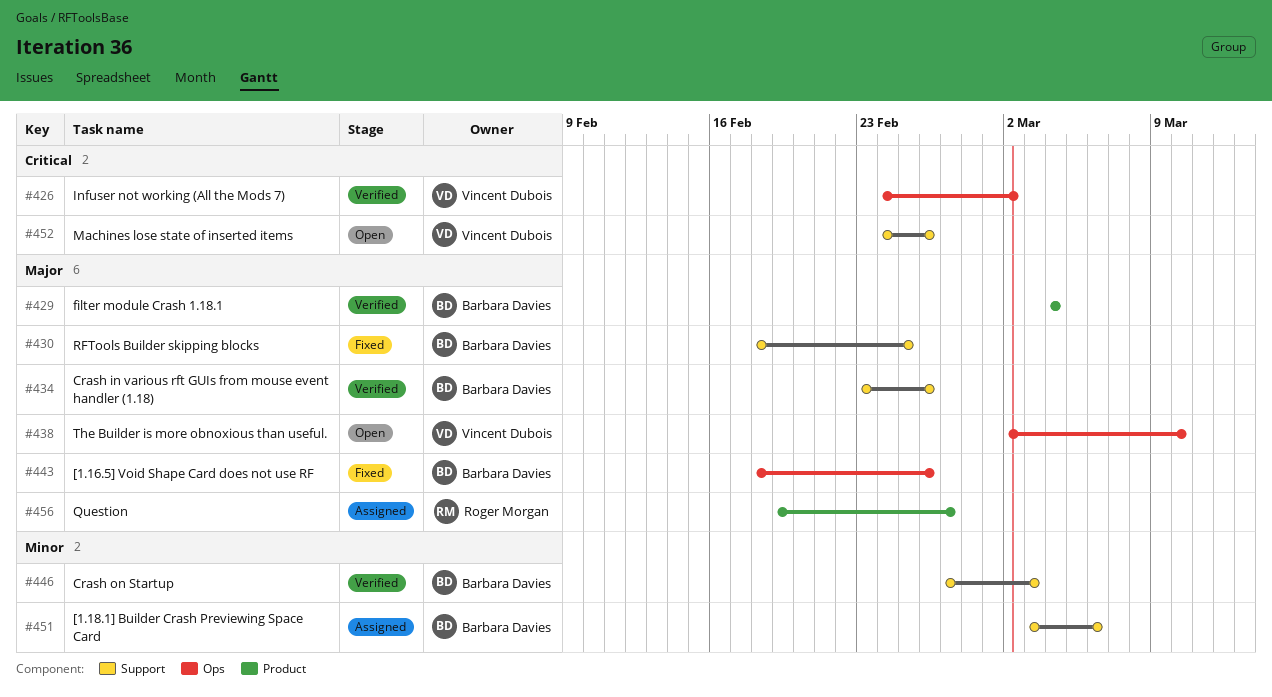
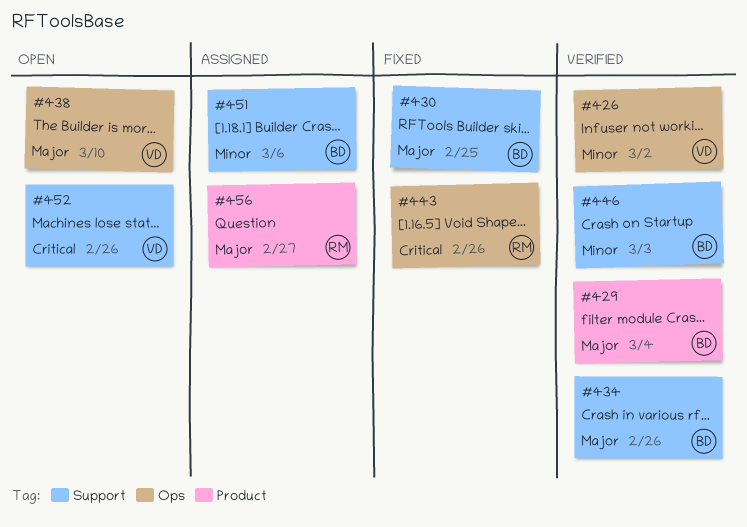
#426, priority: Critical -> Minor
#443, owner: Barbara Davies -> Roger Morgan
#443, priority: Major -> Critical

